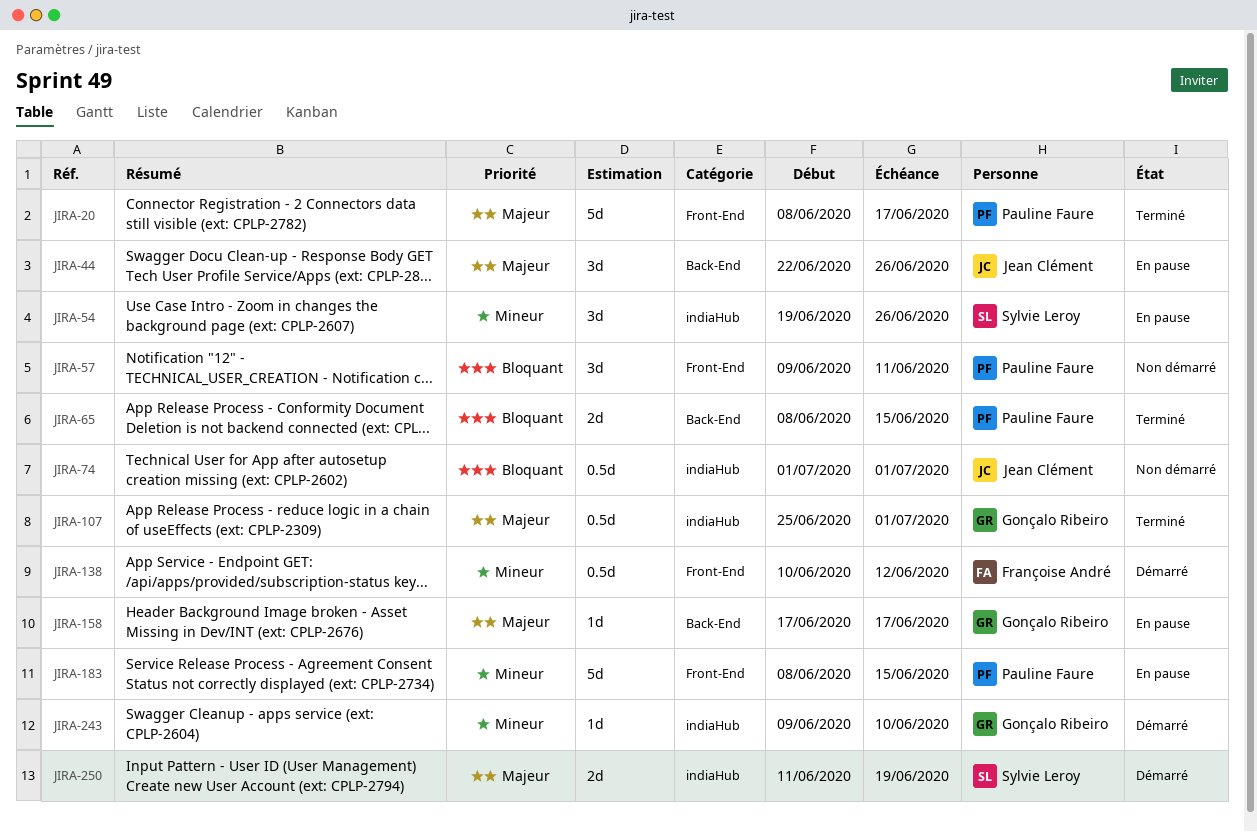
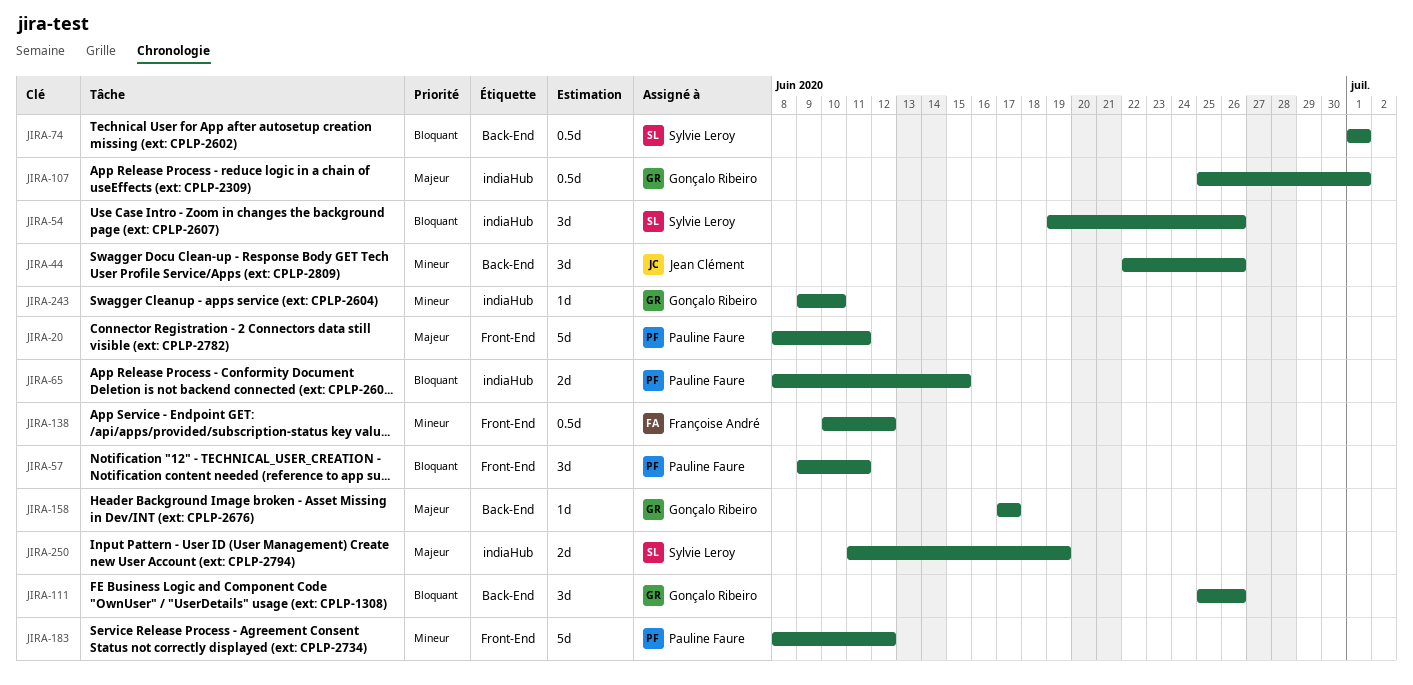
JIRA-20, due: Jun 17 -> Jun 11
JIRA-44, priority: Majeur -> Mineur
JIRA-54, priority: Mineur -> Bloquant
JIRA-65, label: Back-End -> indiaHub
JIRA-74, owner: Jean Clément -> Sylvie Leroy
JIRA-74, label: indiaHub -> Back-End
JIRA-111: none -> present
JIRA-183, due: Jun 15 -> Jun 12

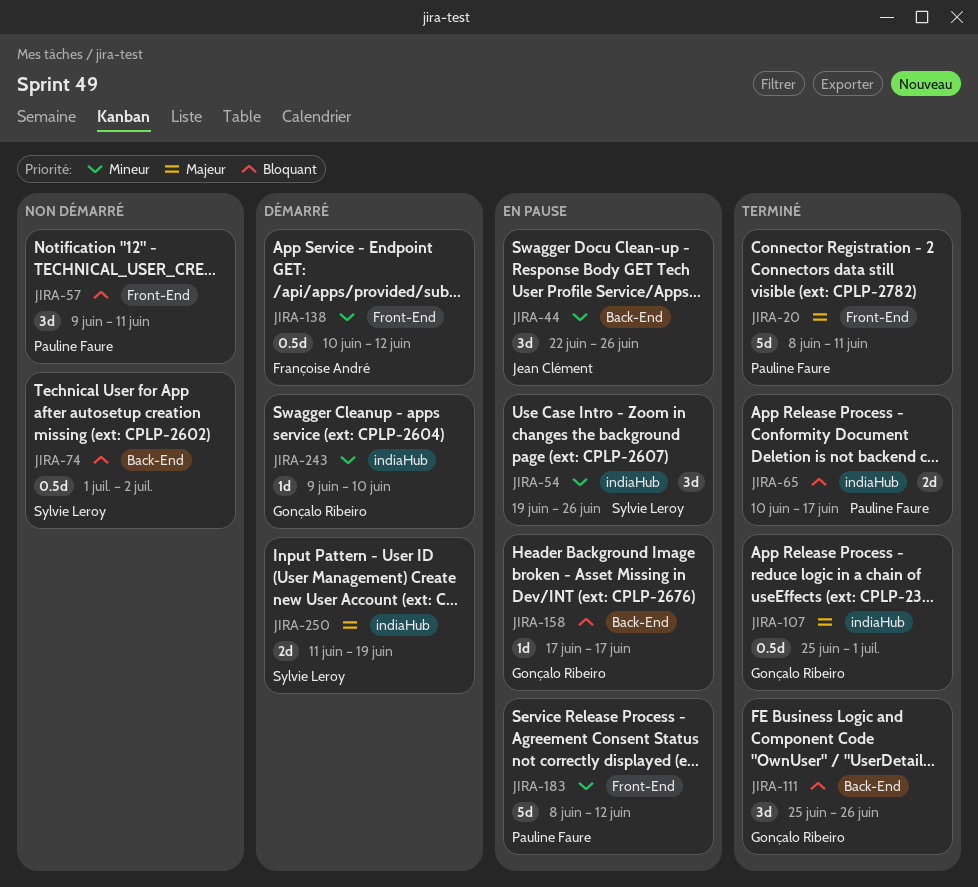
JIRA-54, priority: Bloquant -> Mineur
JIRA-65, start: Jun 8 -> Jun 10
JIRA-65, due: Jun 15 -> Jun 17
JIRA-74, due: Jul 1 -> Jul 2
JIRA-158, priority: Majeur -> Bloquant

